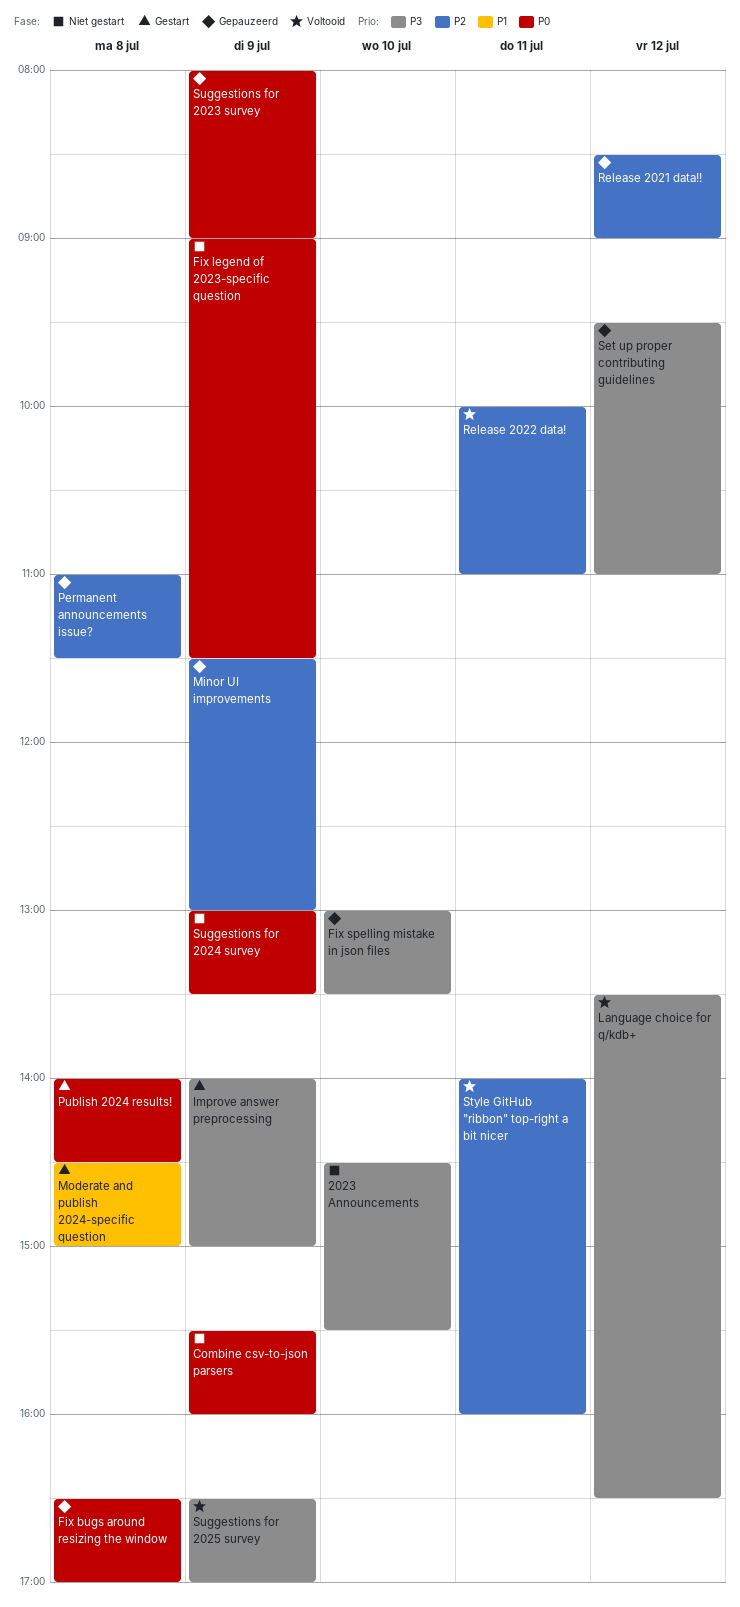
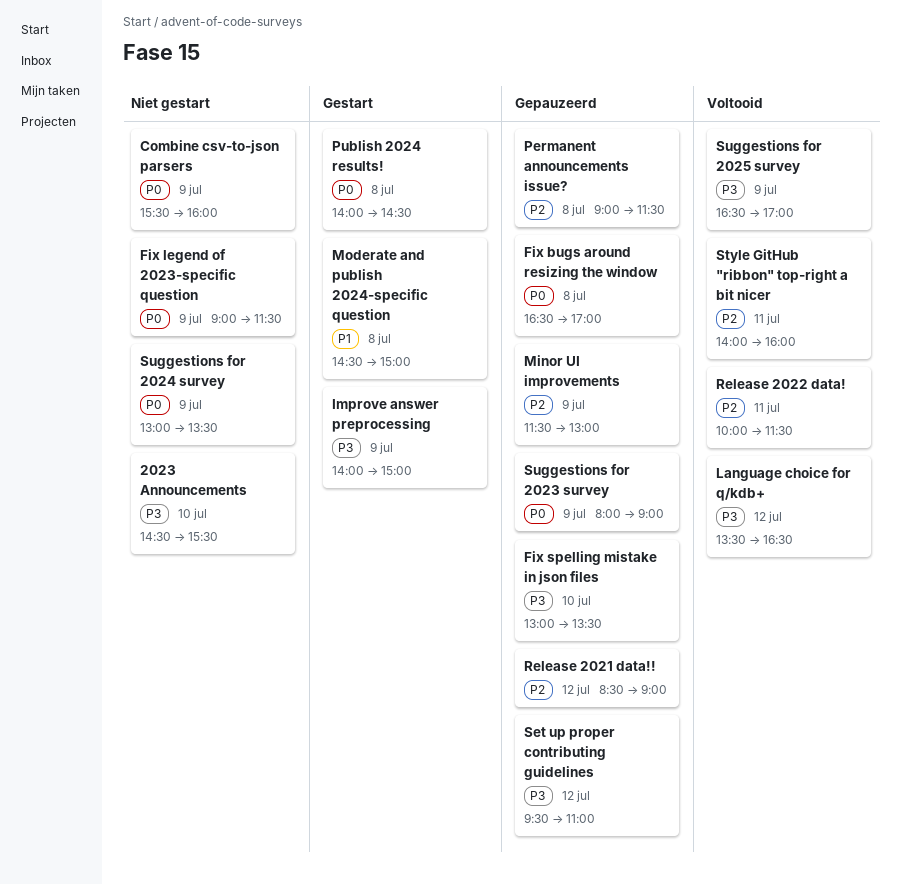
Permanent announcements issue?, begins: 11:00 -> 09:00
Release 2022 data!, ends: 11:00 -> 11:30

